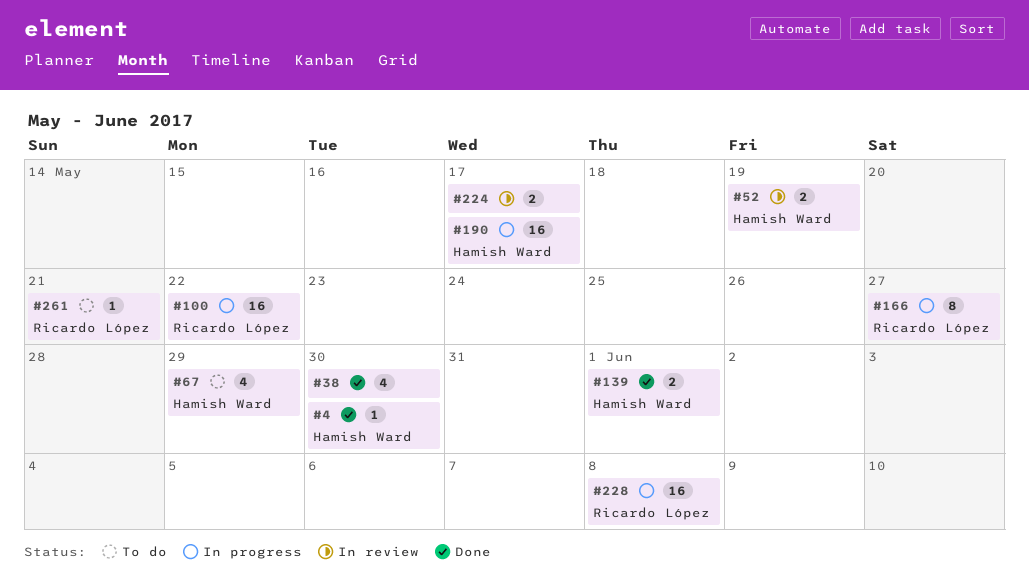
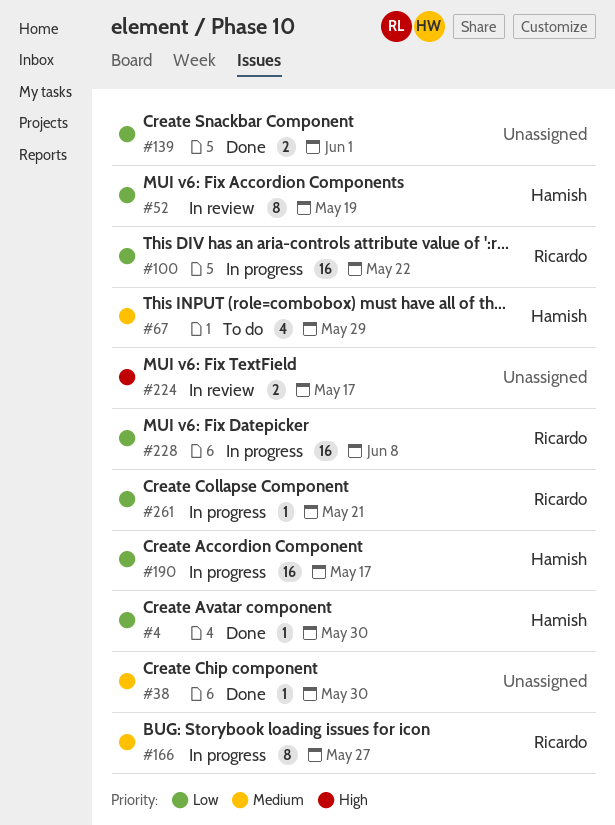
#38, estimate: 4 -> 1
#52, estimate: 2 -> 8
#139, owner: Hamish Ward -> none
#261, status: To do -> In progress

